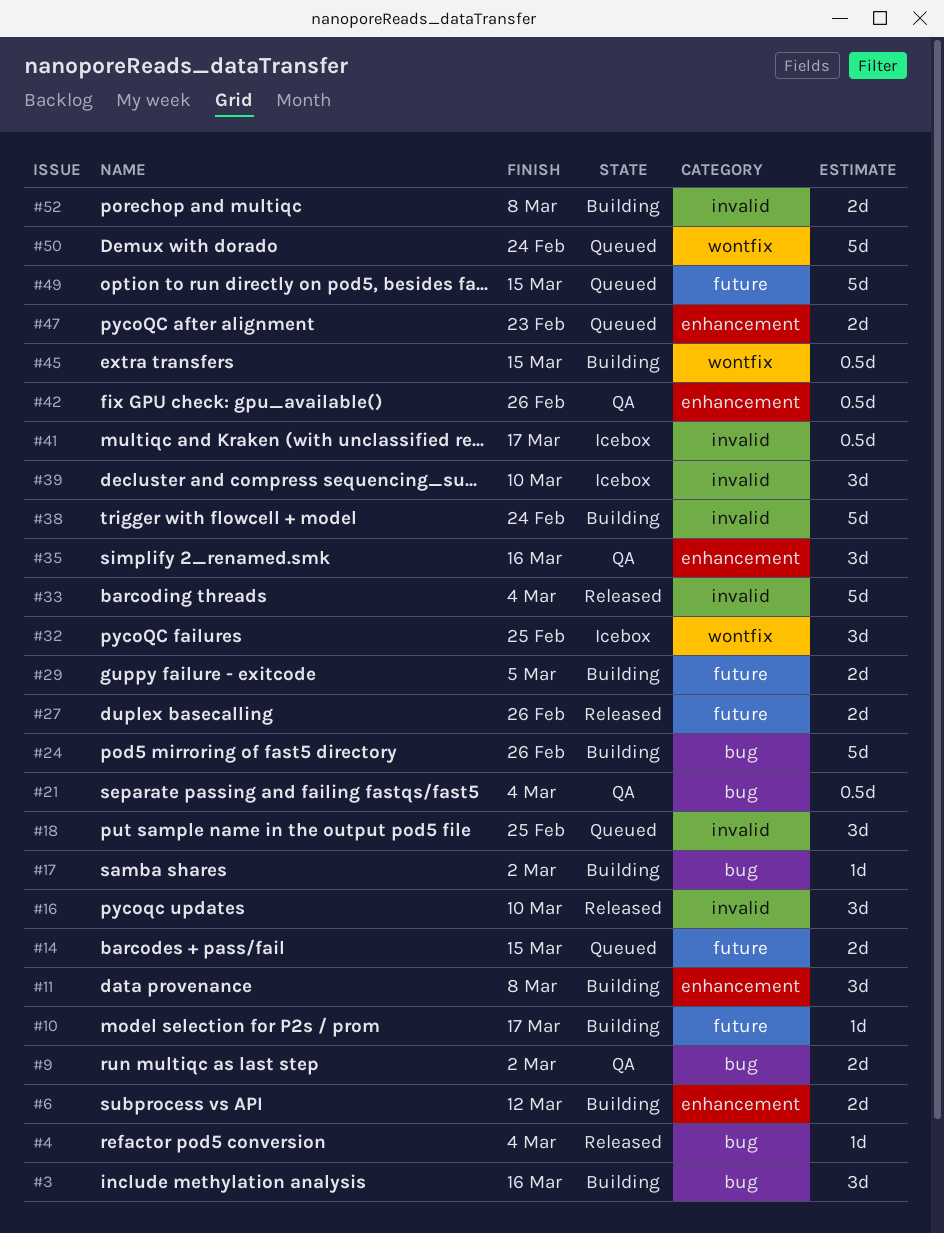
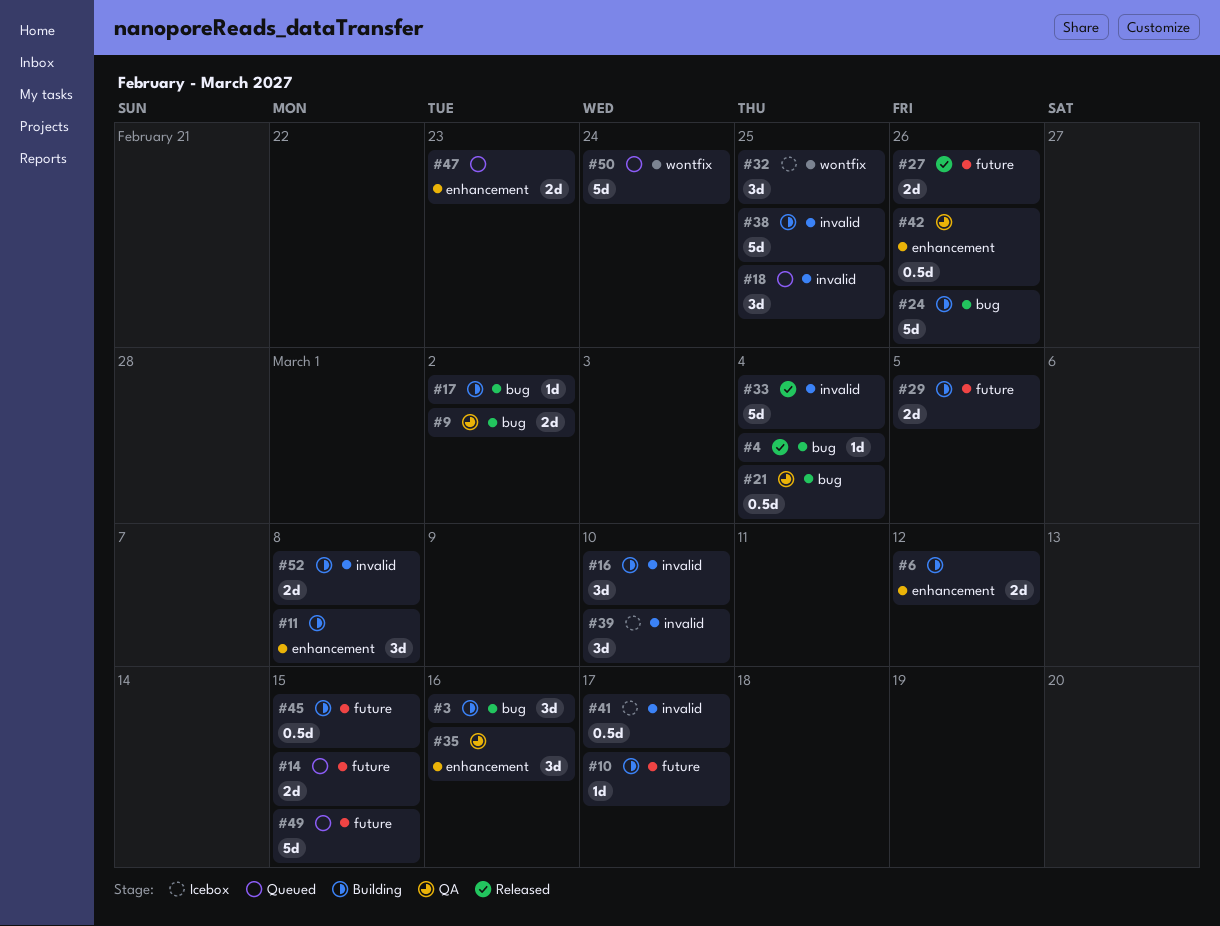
#16, status: Released -> Building
#38, due: Feb 24 -> Feb 25
#45, label: wontfix -> future

